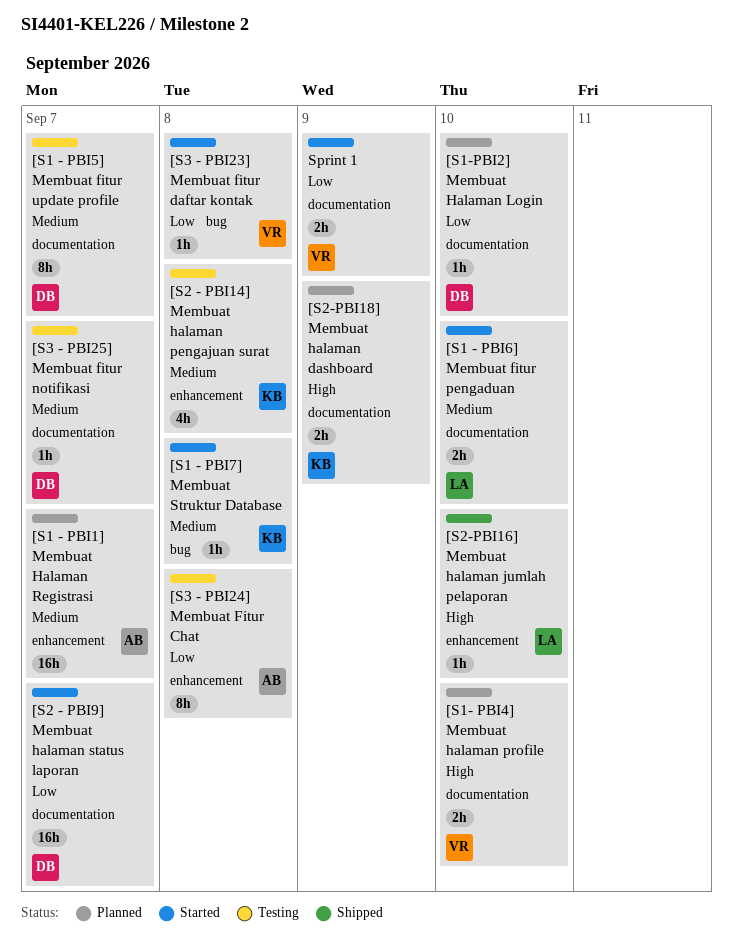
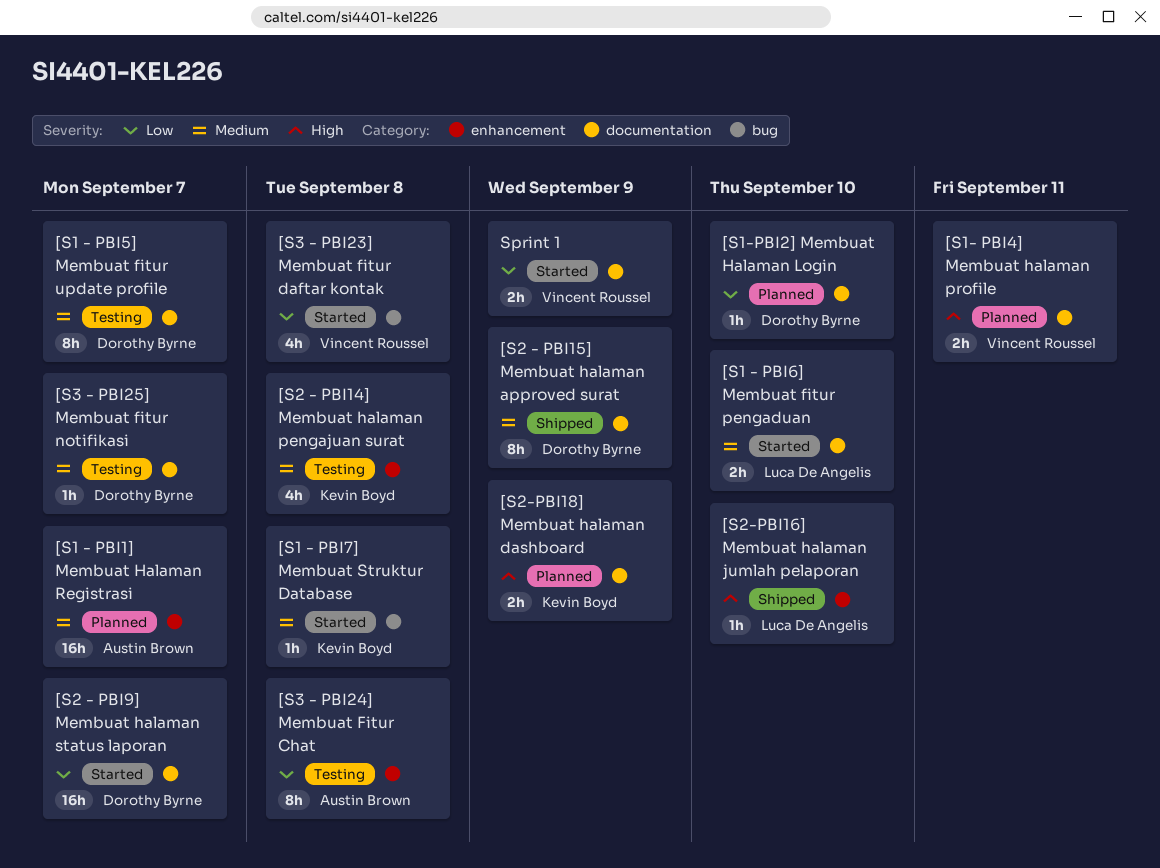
[S1- PBI4] Membuat halaman profile, due: Sep 10 -> Sep 11
[S2 - PBI15] Membuat halaman approved surat: none -> present
[S3 - PBI23] Membuat fitur daftar kontak, estimate: 1h -> 4h

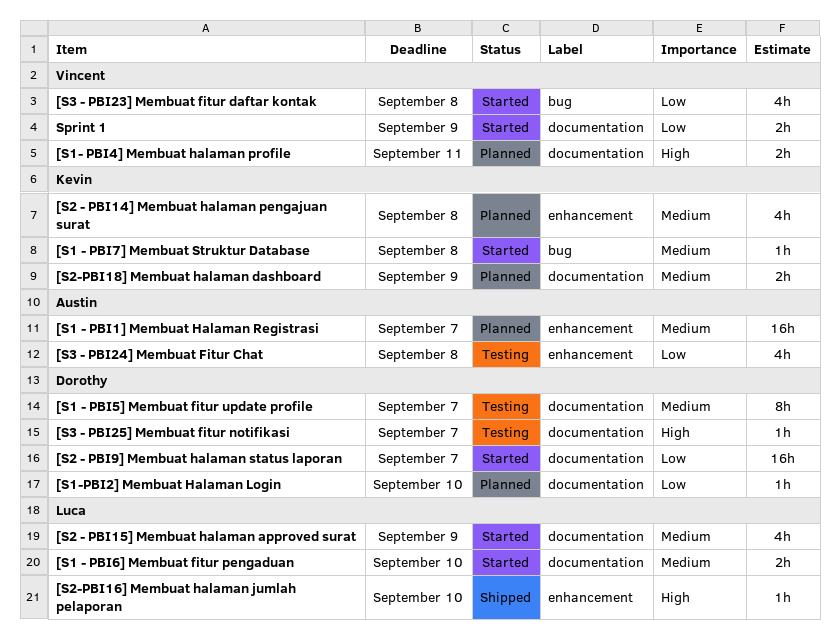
[S2 - PBI14] Membuat halaman pengajuan surat, status: Testing -> Planned
[S2 - PBI15] Membuat halaman approved surat, status: Shipped -> Started
[S2 - PBI15] Membuat halaman approved surat, owner: Dorothy Byrne -> Luca De Angelis
[S2 - PBI15] Membuat halaman approved surat, estimate: 8h -> 4h
[S2-PBI18] Membuat halaman dashboard, priority: High -> Medium
[S3 - PBI24] Membuat Fitur Chat, estimate: 8h -> 4h
[S3 - PBI25] Membuat fitur notifikasi, priority: Medium -> High

